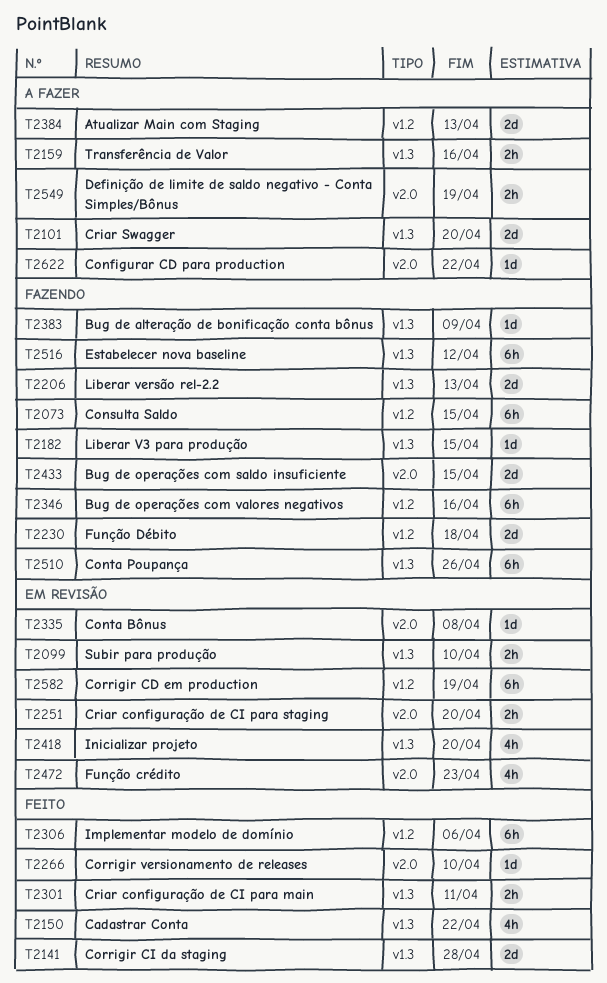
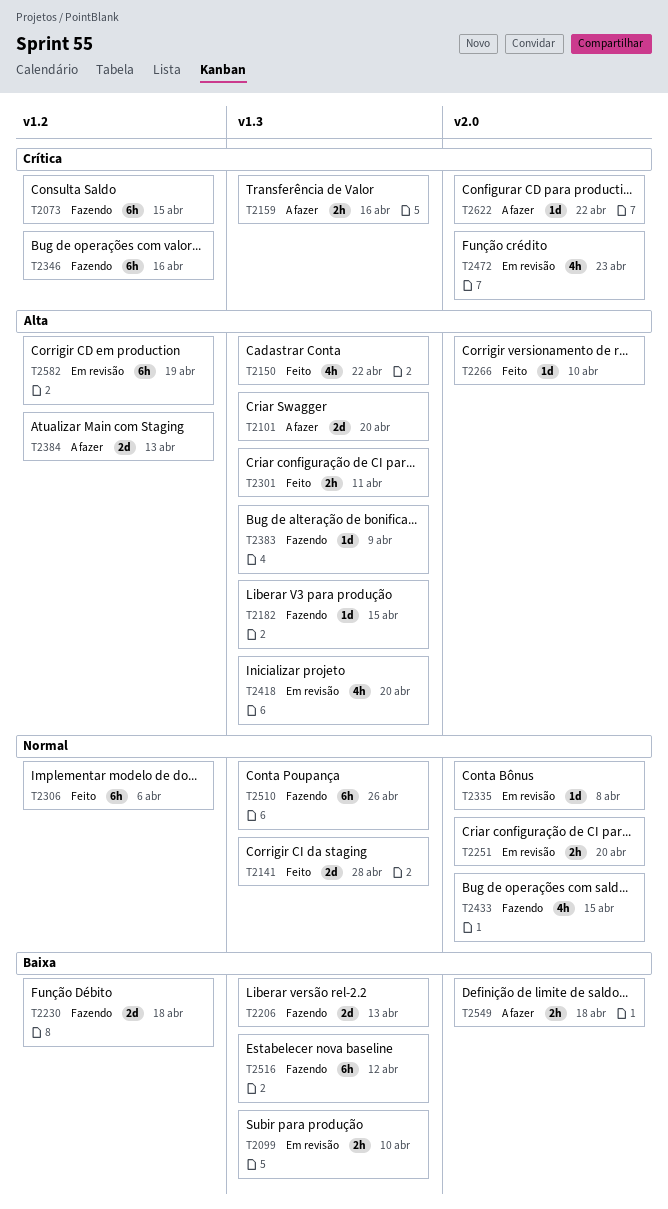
T2433, estimate: 2d -> 4h
T2549, due: Apr 19 -> Apr 18

